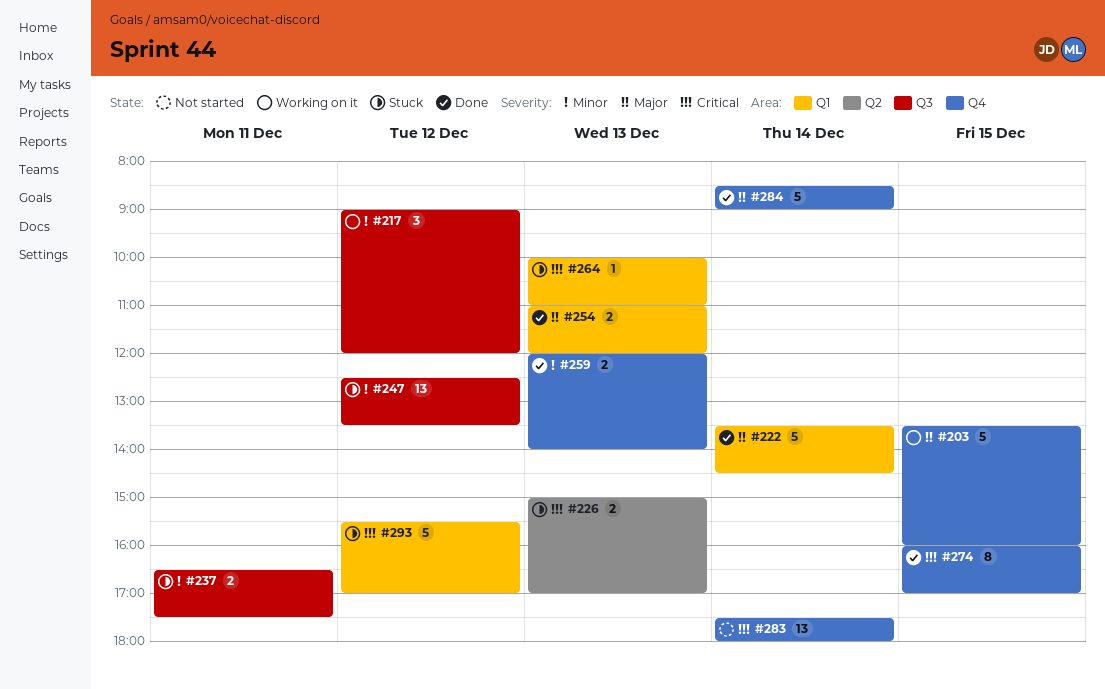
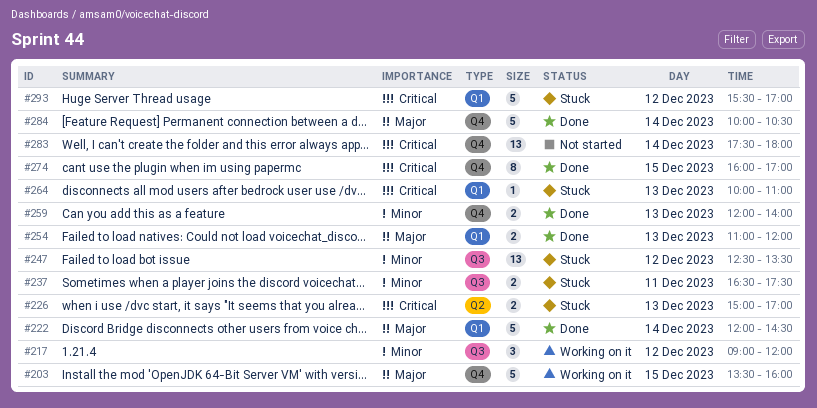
#222, begins: 13:30 -> 12:00
#284, begins: 08:30 -> 10:00
#284, ends: 09:00 -> 10:30

